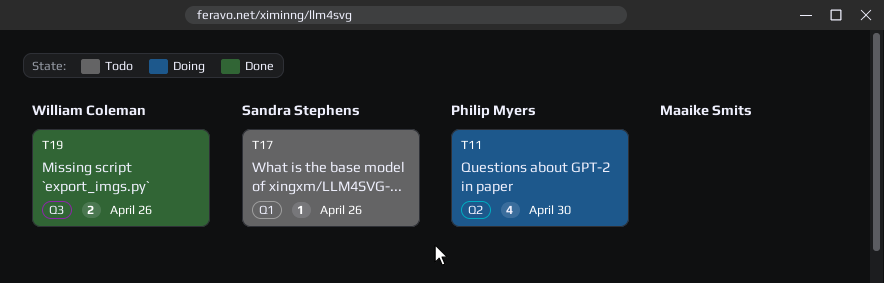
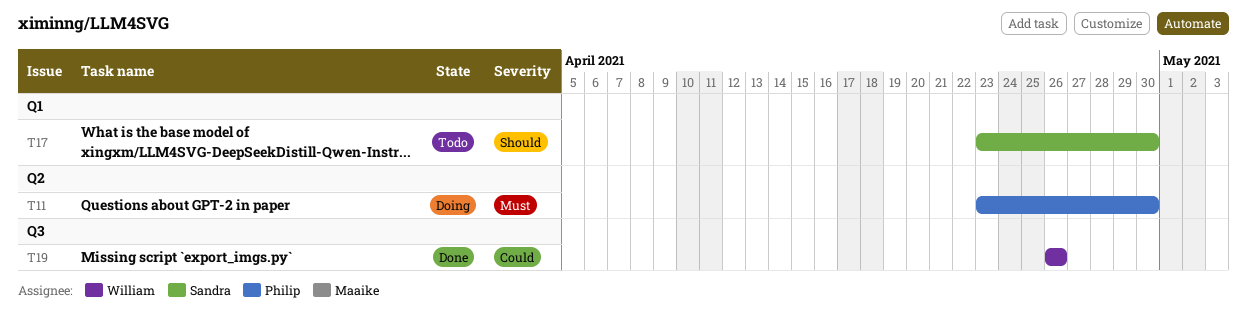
T17, due: Apr 26 -> Apr 30

